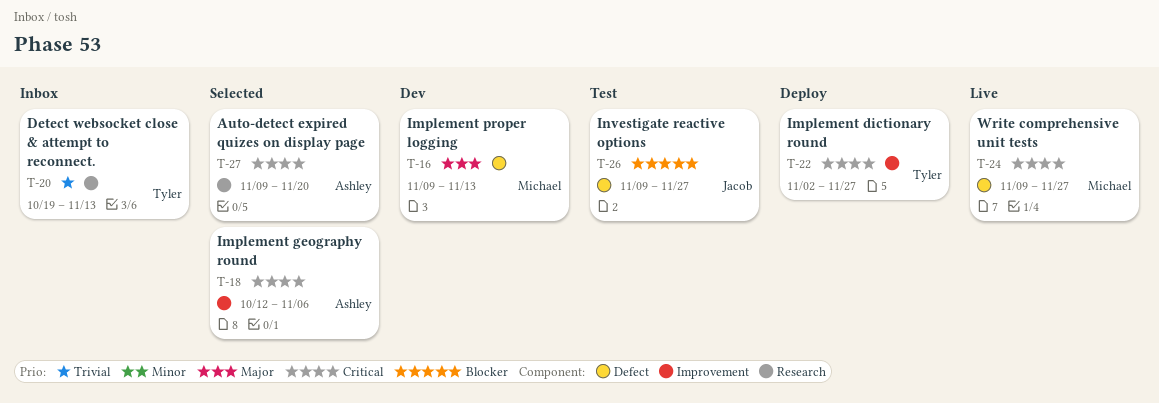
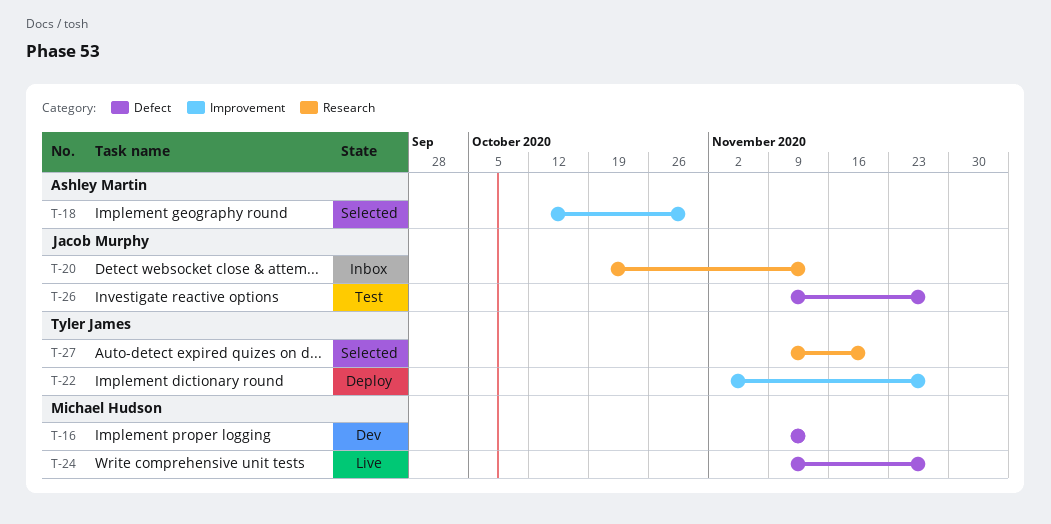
T-18, due: Nov 6 -> Oct 30
T-20, owner: Tyler James -> Jacob Murphy
T-27, owner: Ashley Martin -> Tyler James

